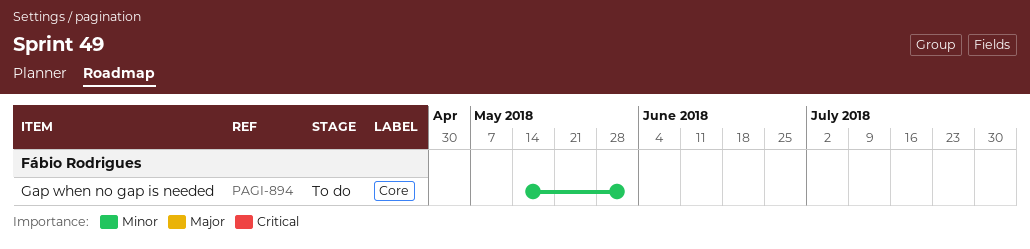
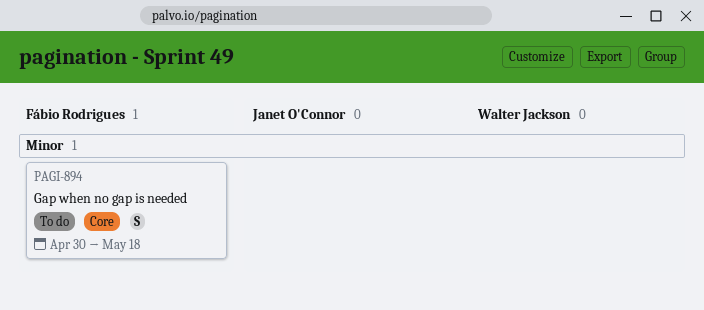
PAGI-894, start: May 14 -> Apr 30
PAGI-894, due: Jun 1 -> May 18

